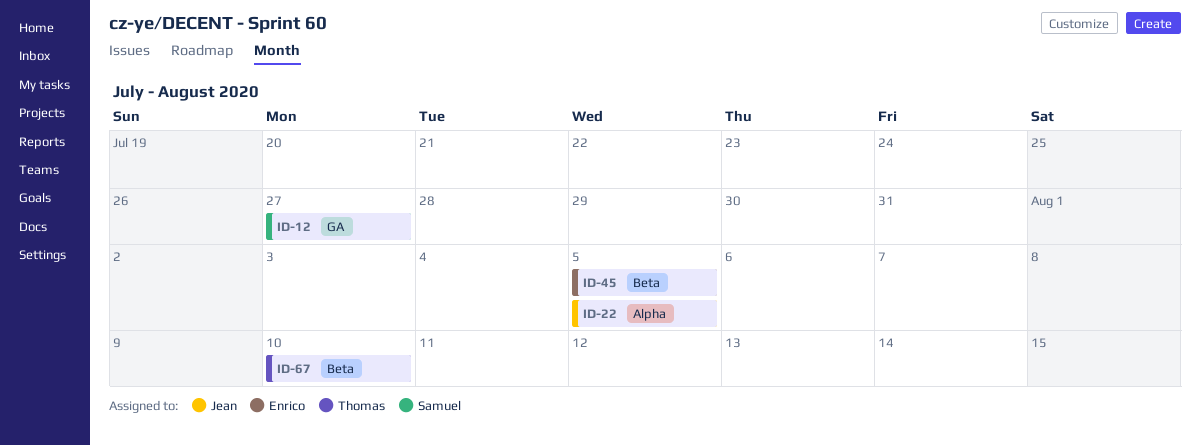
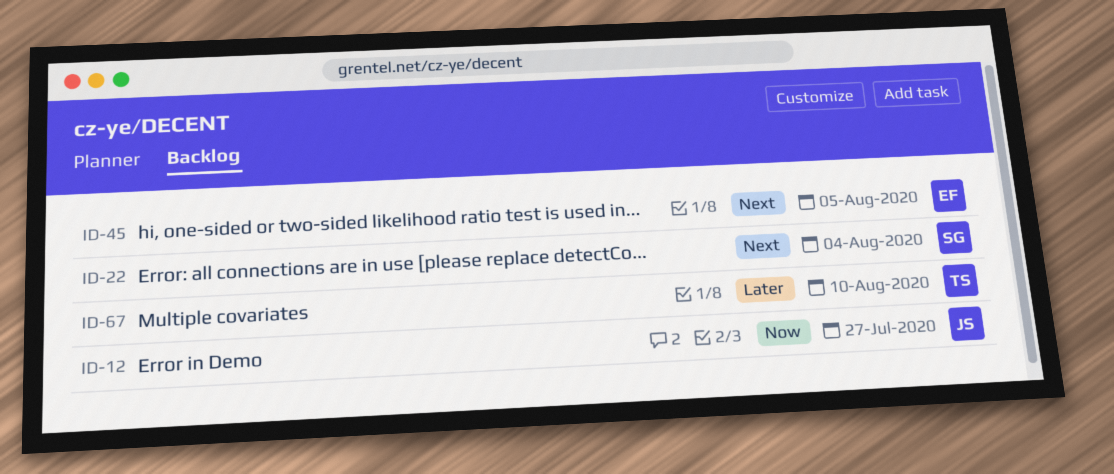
ID-12, owner: Samuel -> Jean
ID-22, owner: Jean -> Samuel
ID-22, due: Aug 5 -> Aug 4

